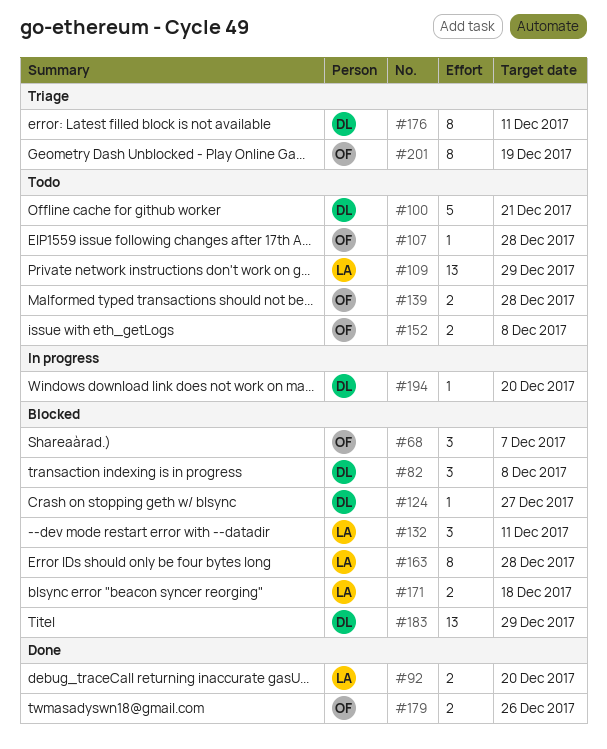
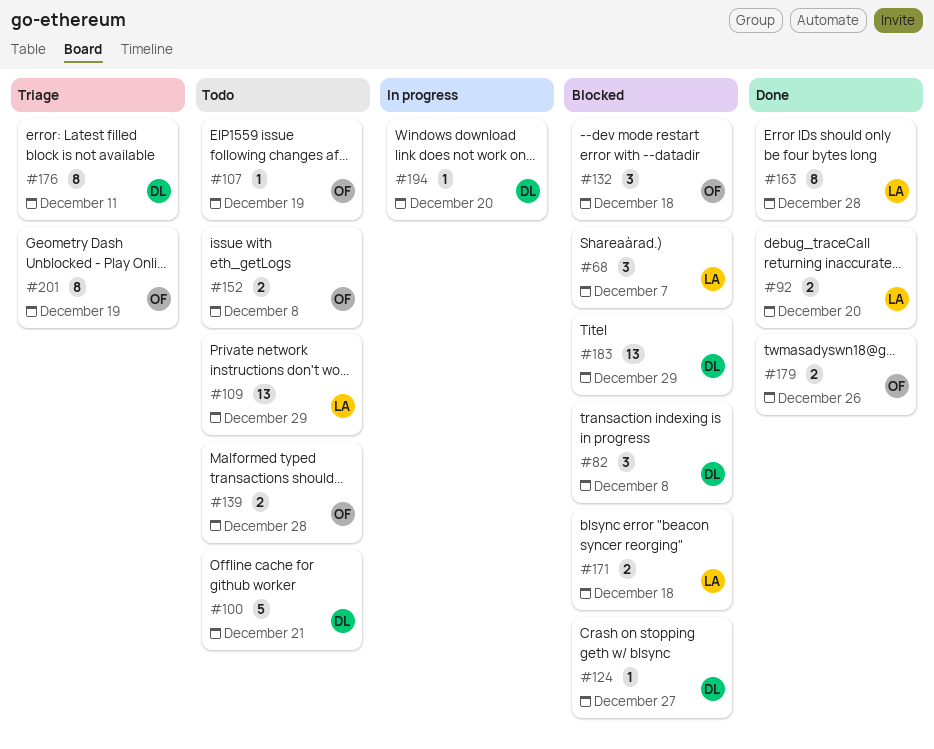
#68, owner: OF -> LA
#107, due: Dec 28 -> Dec 19
#132, owner: LA -> OF
#132, due: Dec 11 -> Dec 18
#163, status: Blocked -> Done

